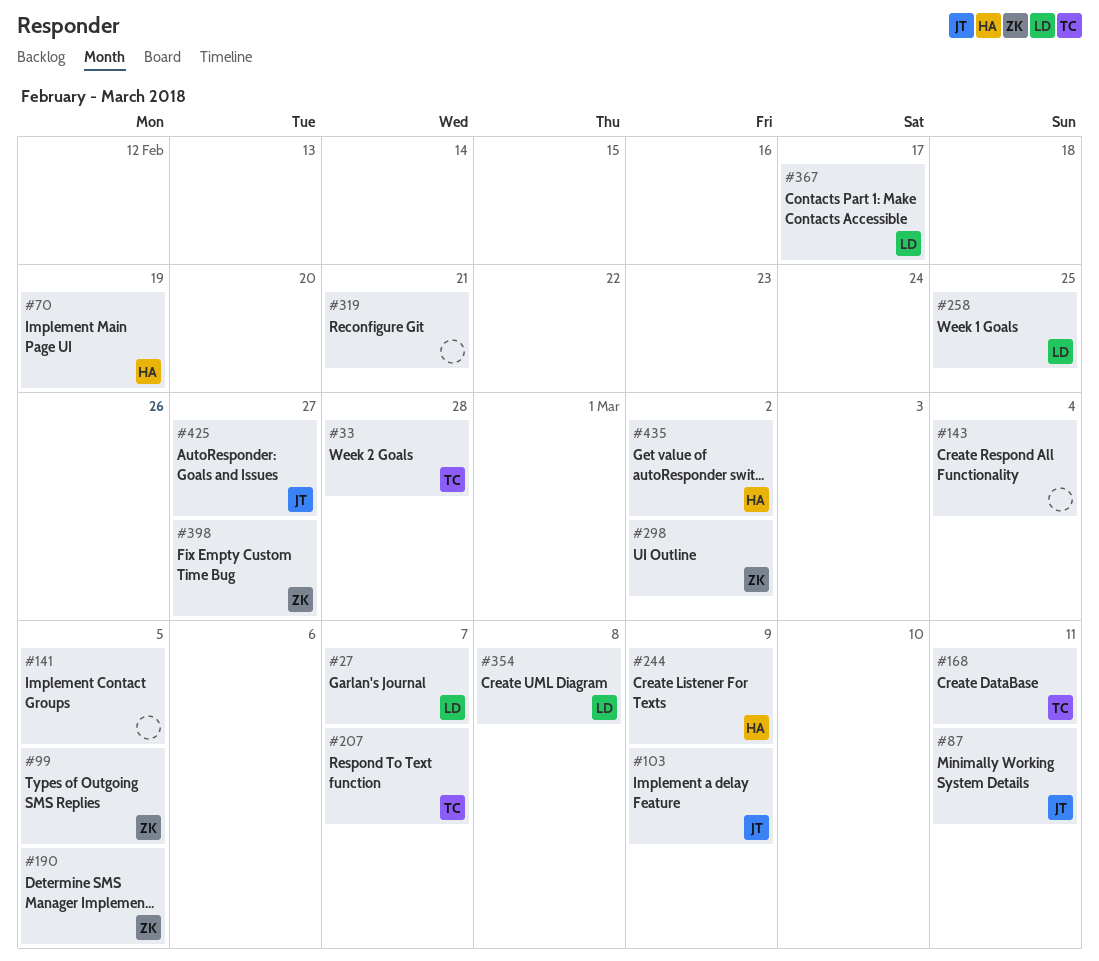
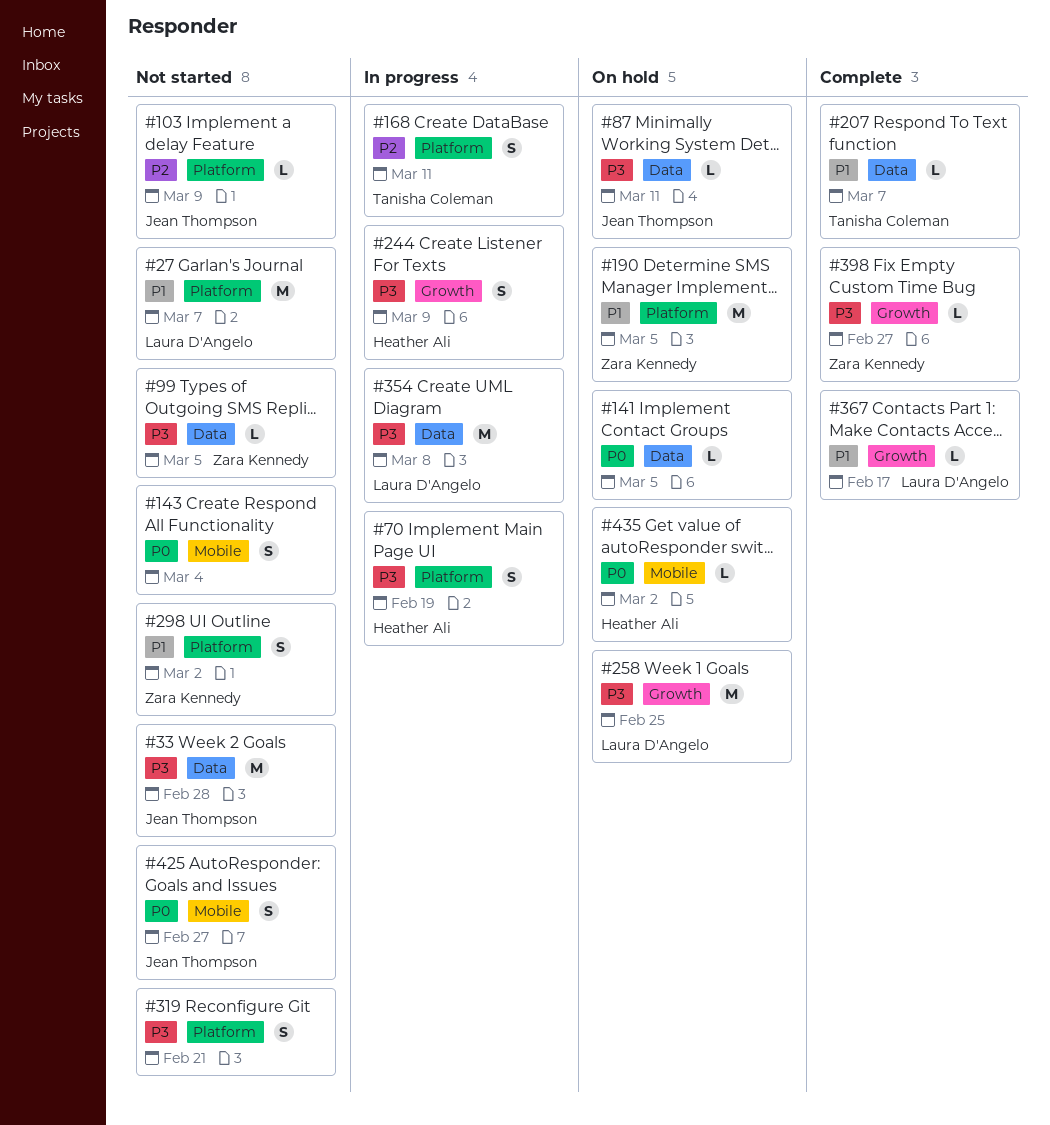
#33, owner: Tanisha Coleman -> Jean Thompson

